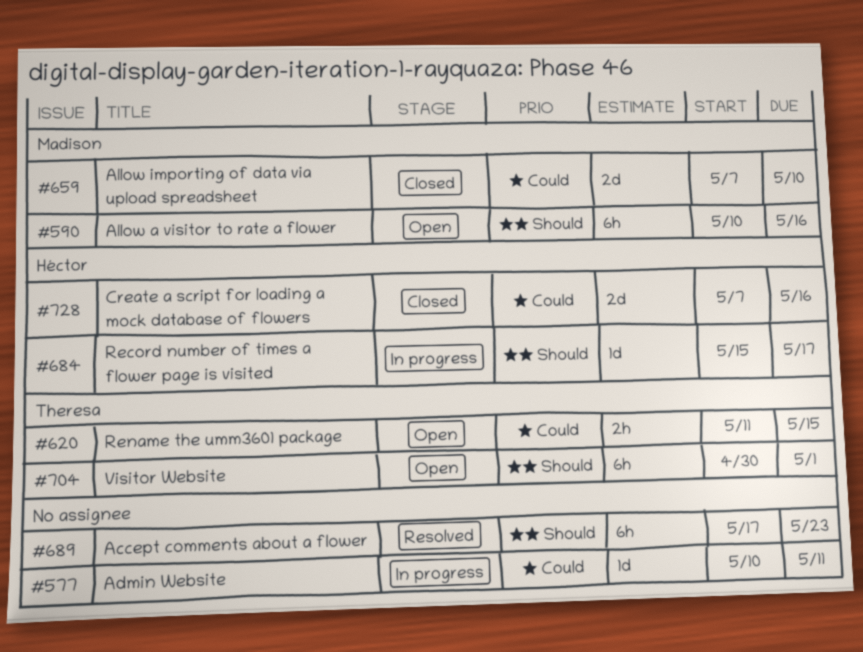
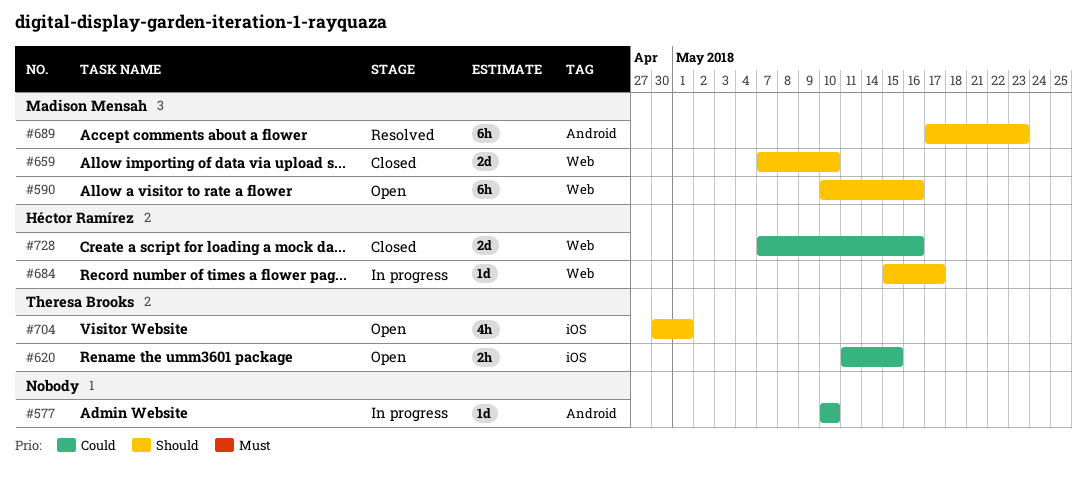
#577, due: May 11 -> May 10
#659, priority: Could -> Should
#689, owner: none -> Madison Mensah
#704, estimate: 6h -> 4h

